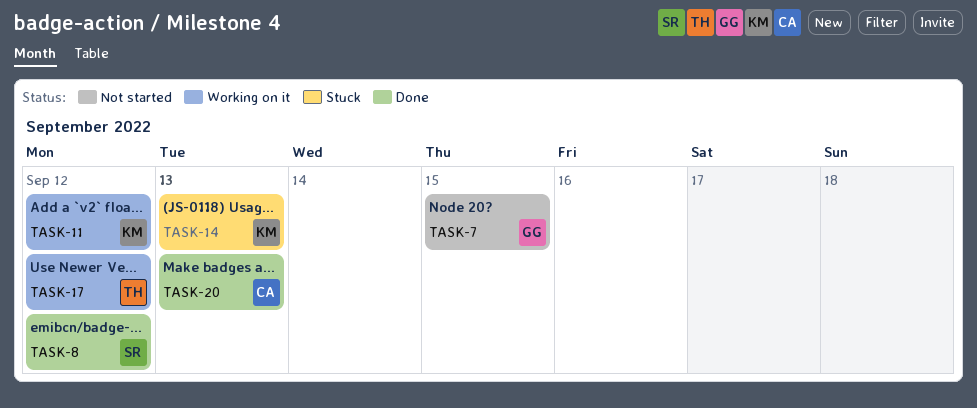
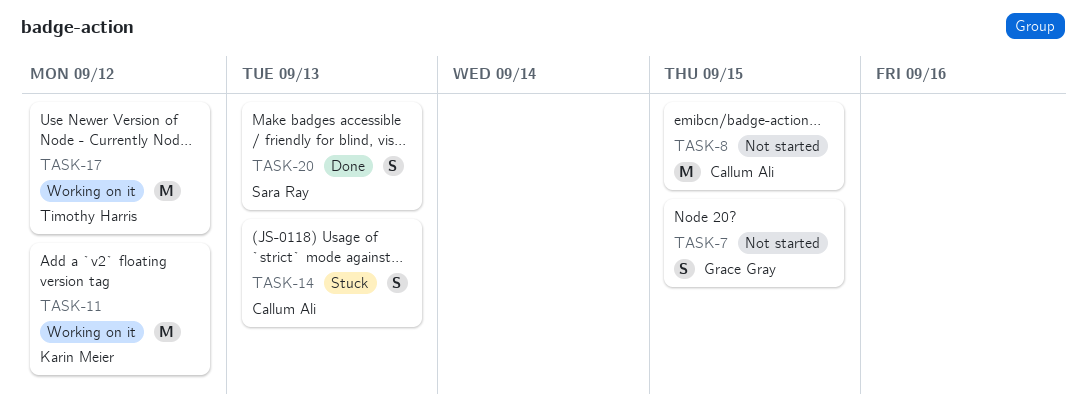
TASK-8, status: Done -> Not started
TASK-8, owner: Sara Ray -> Callum Ali
TASK-8, due: Sep 12 -> Sep 15
TASK-14, owner: Karin Meier -> Callum Ali
TASK-20, owner: Callum Ali -> Sara Ray

